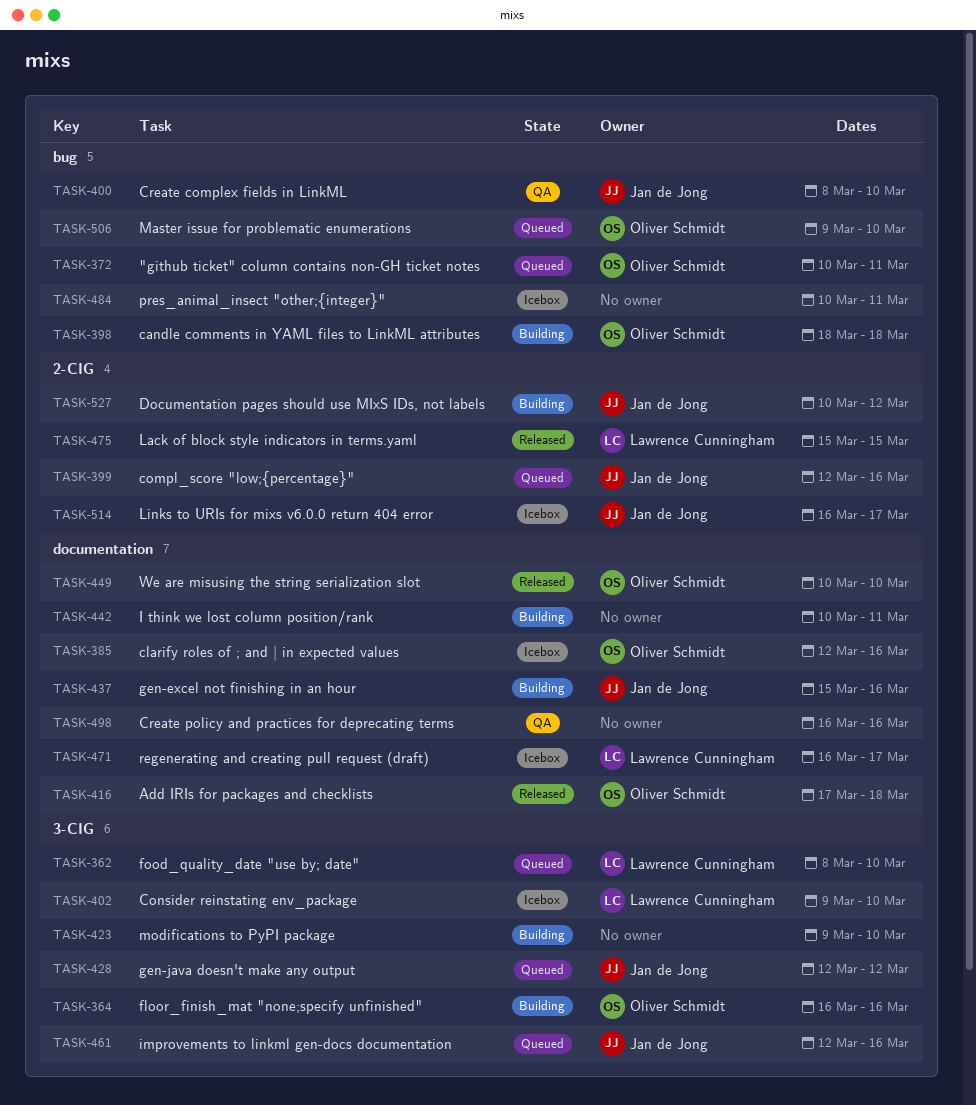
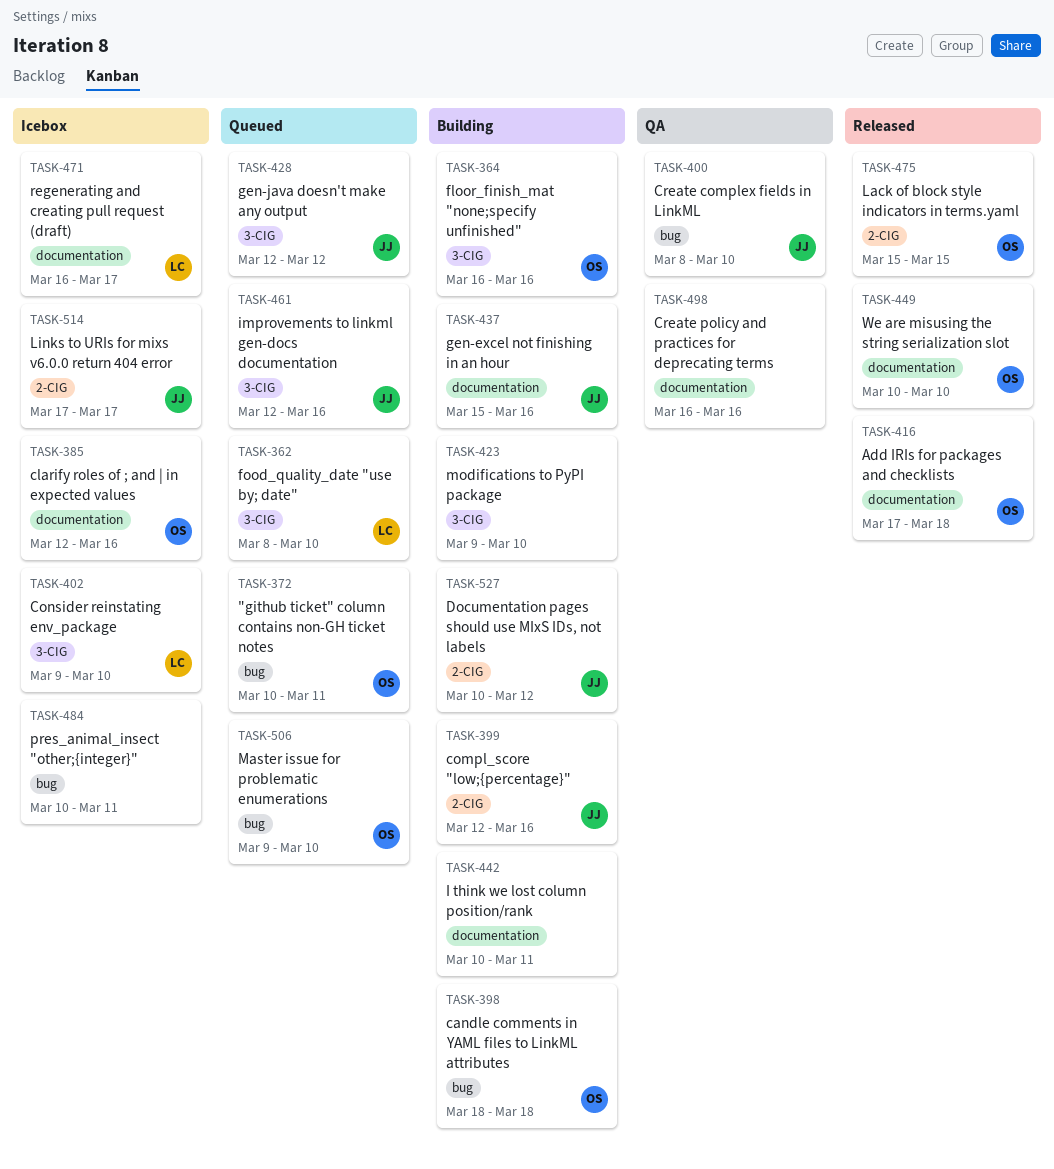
TASK-399, status: Queued -> Building
TASK-475, owner: Lawrence Cunningham -> Oliver Schmidt
TASK-514, start: Mar 16 -> Mar 17

